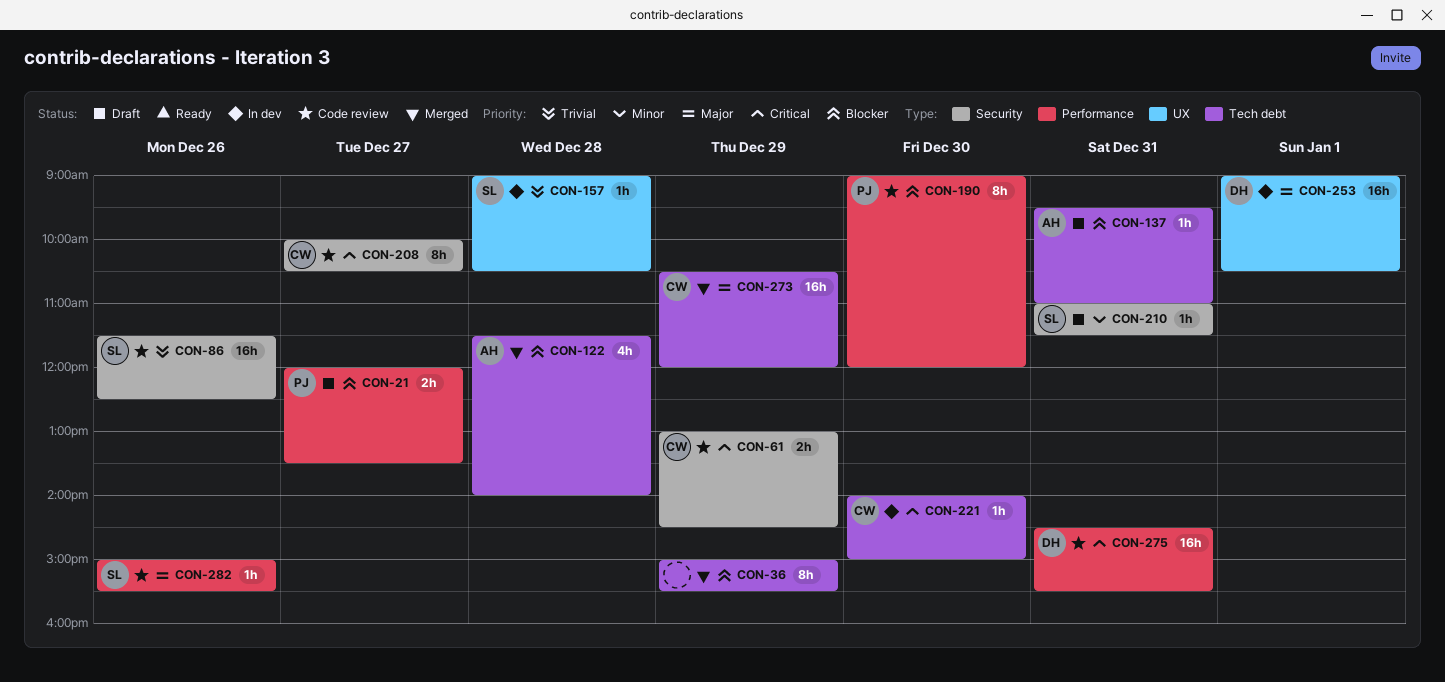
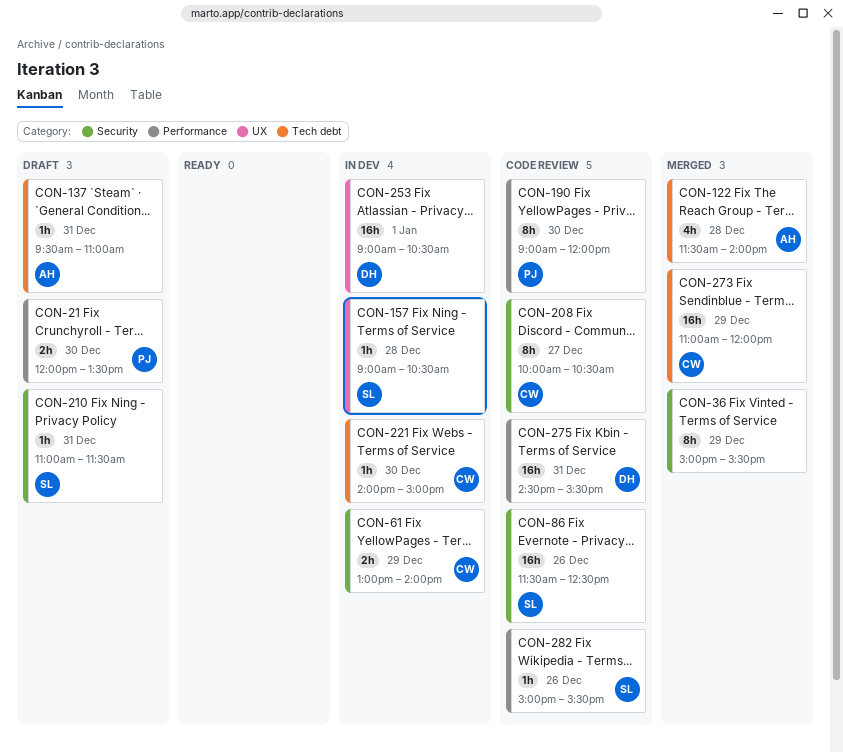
CON-21, day: Dec 27 -> Dec 30
CON-36, label: Tech debt -> Security
CON-61, status: Code review -> In dev
CON-61, ends: 14:30 -> 14:00
CON-273, begins: 10:30 -> 11:00

